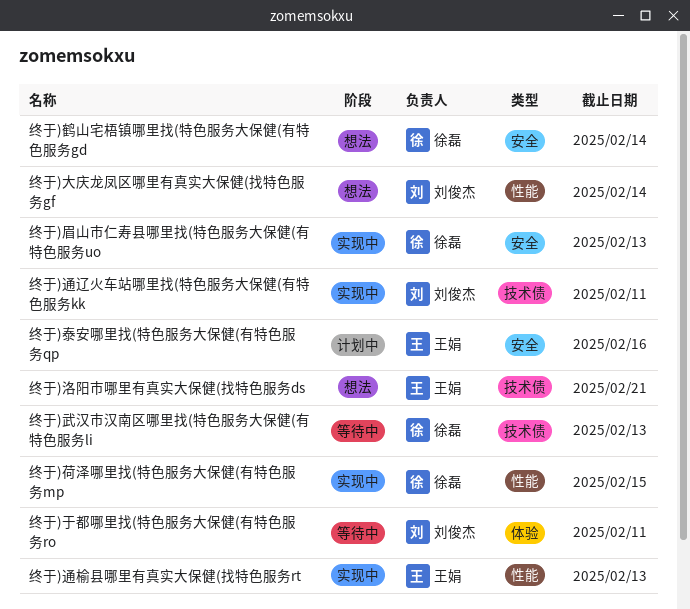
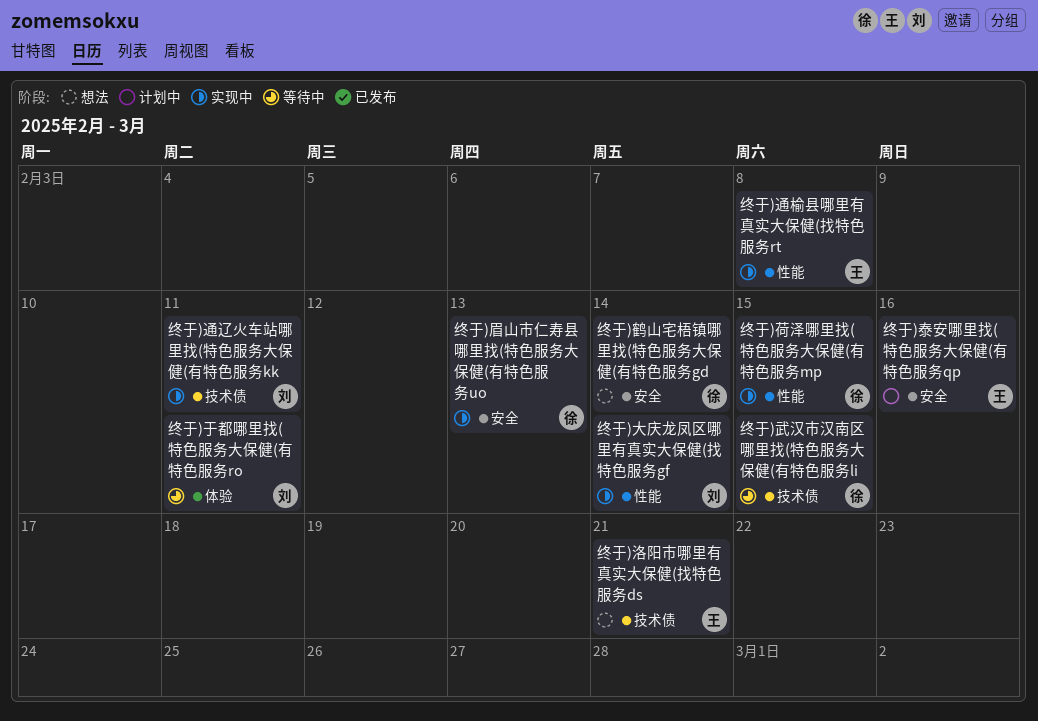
终于)大庆龙凤区哪里有真实大保健(找特色服务gf, status: 想法 -> 实现中
终于)武汉市汉南区哪里找(特色服务大保健(有特色服务li, due: Feb 13 -> Feb 15
终于)通榆县哪里有真实大保健(找特色服务rt, due: Feb 13 -> Feb 8

